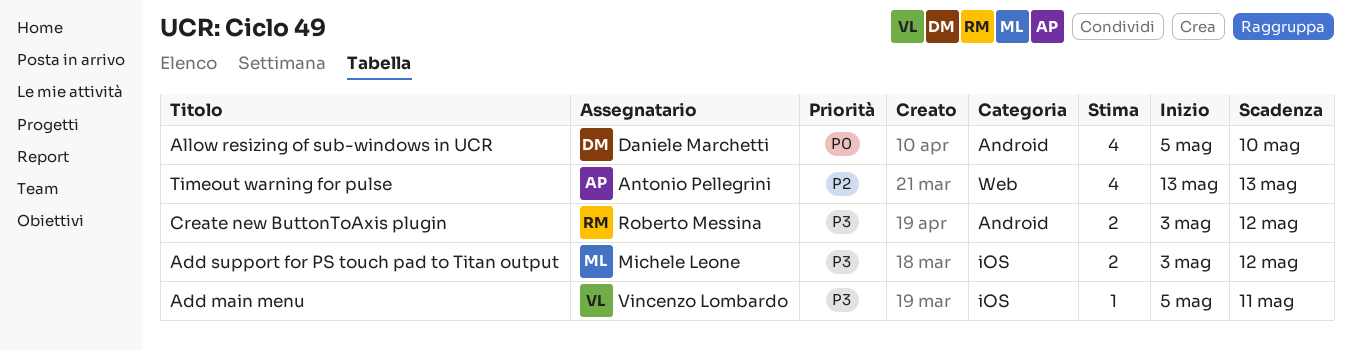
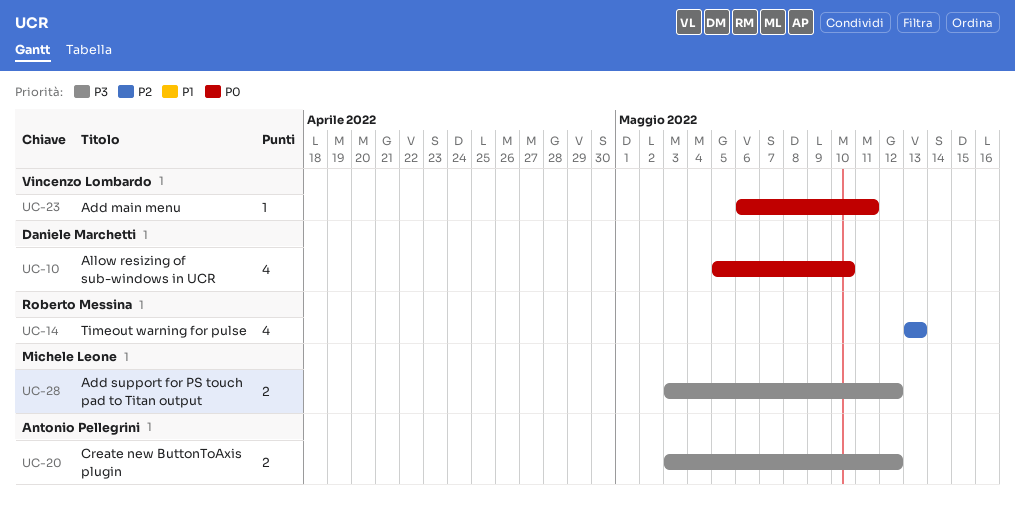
Add main menu, priority: P3 -> P0
Add main menu, start: May 5 -> May 6
Create new ButtonToAxis plugin, owner: Roberto Messina -> Antonio Pellegrini
Timeout warning for pulse, owner: Antonio Pellegrini -> Roberto Messina

